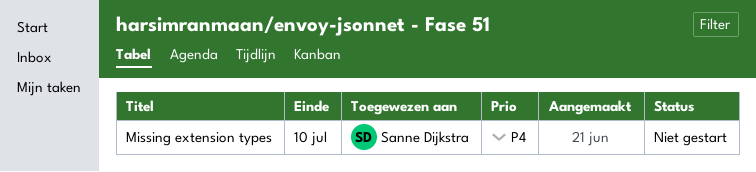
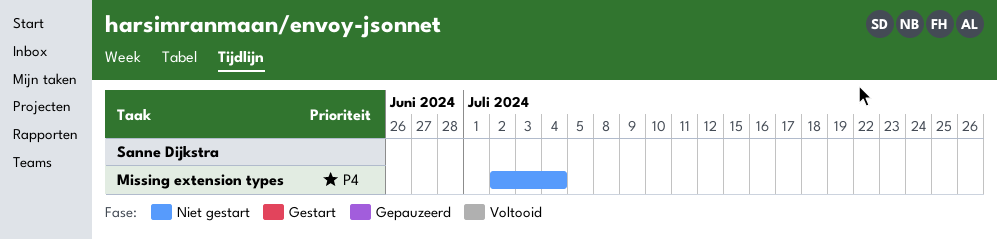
Missing extension types, due: Jul 10 -> Jul 4

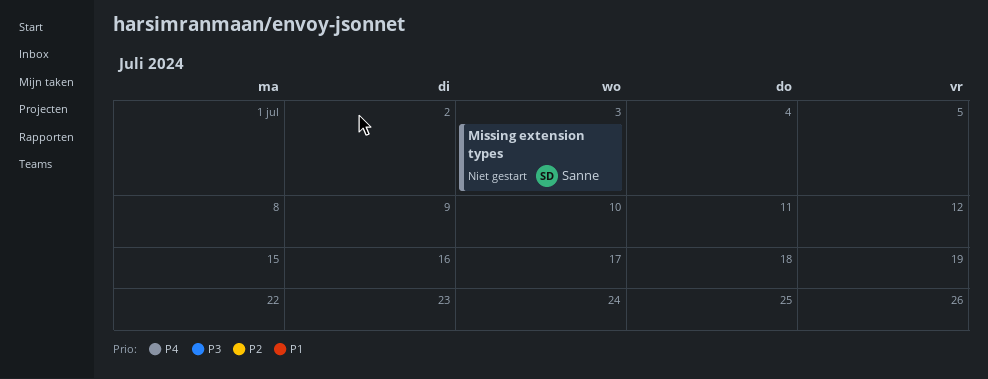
Missing extension types, due: Jul 4 -> Jul 3

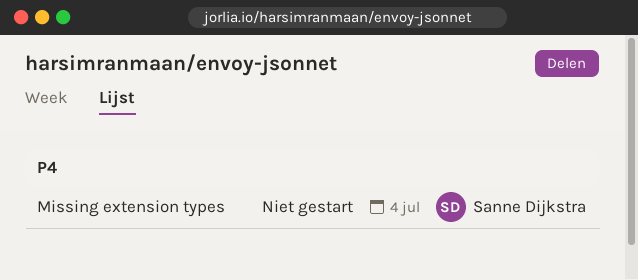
Missing extension types, due: Jul 3 -> Jul 4

